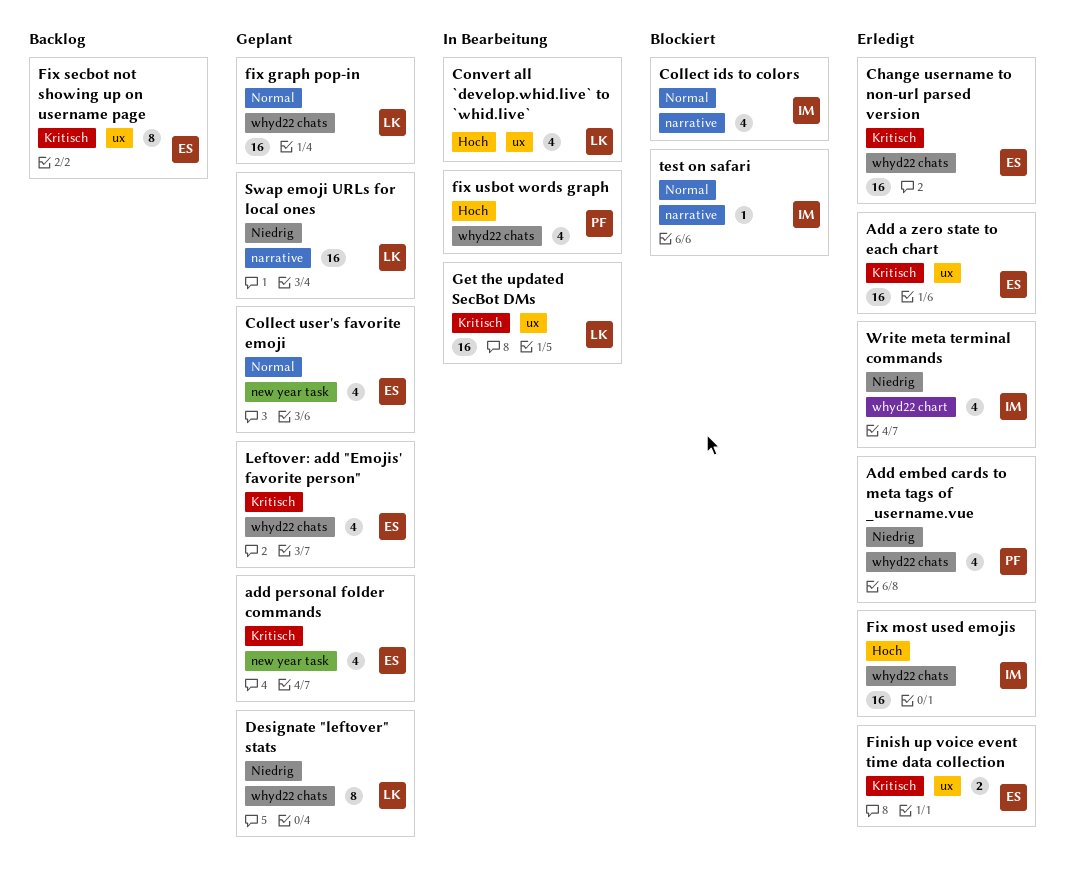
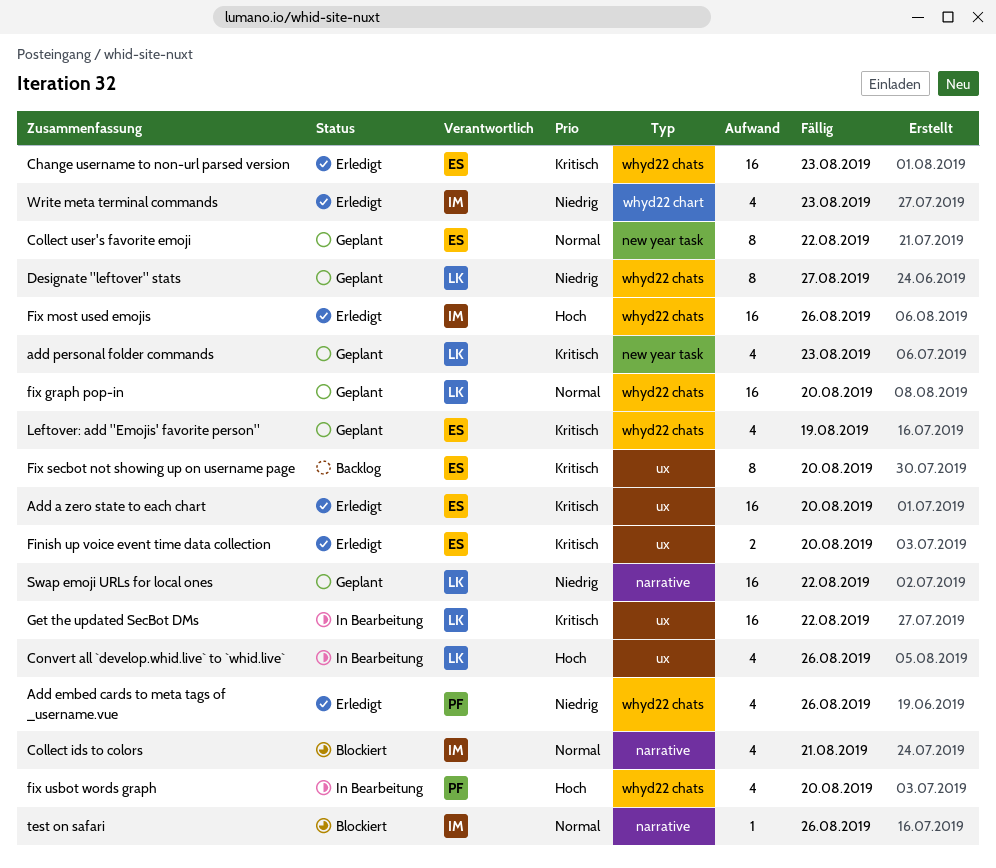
add personal folder commands, owner: ES -> LK
Collect user's favorite emoji, estimate: 4 -> 8

